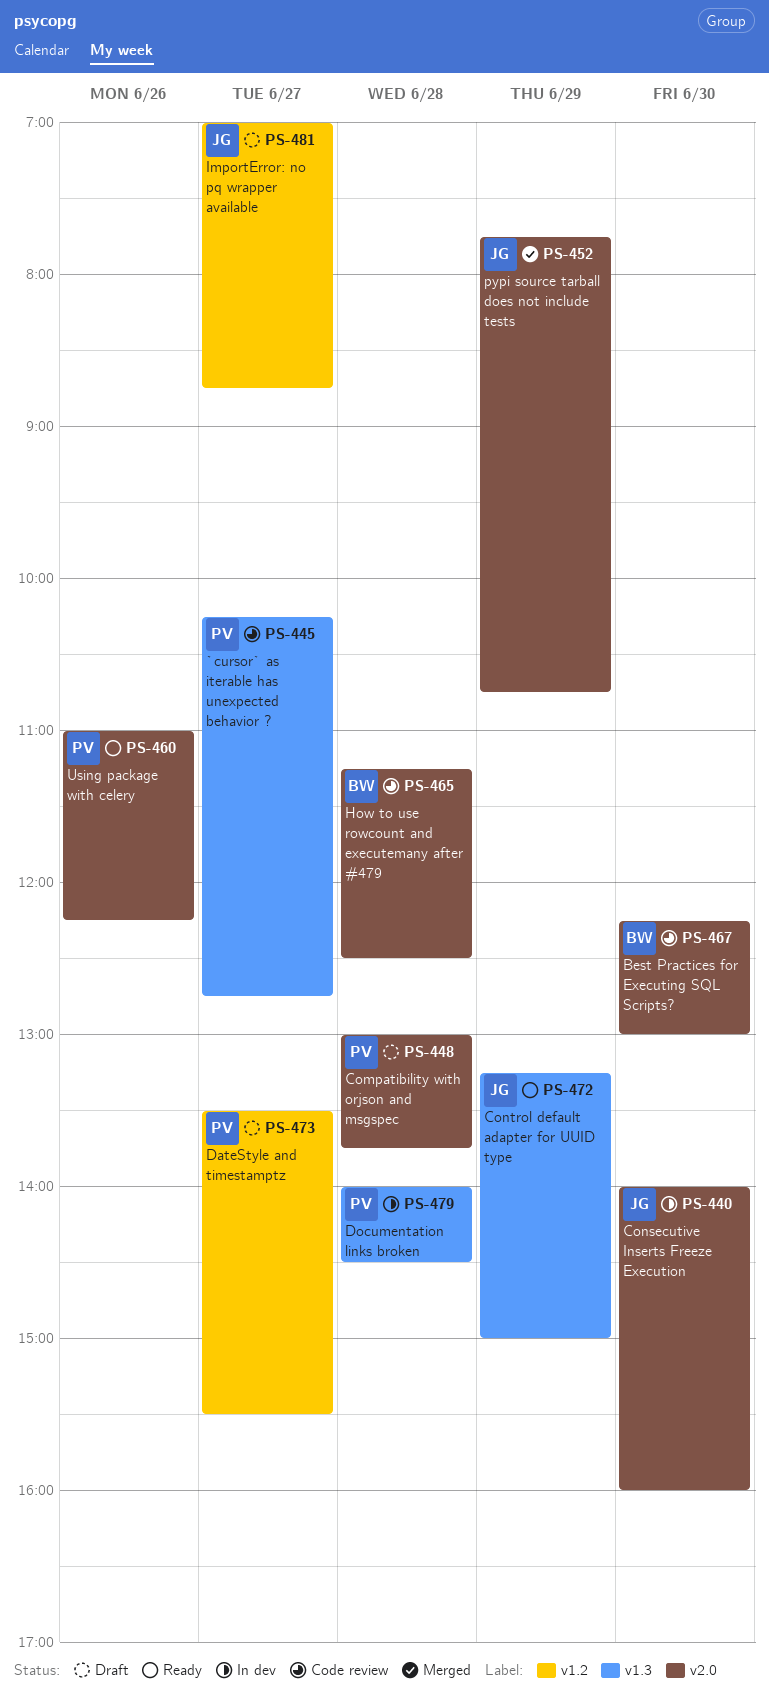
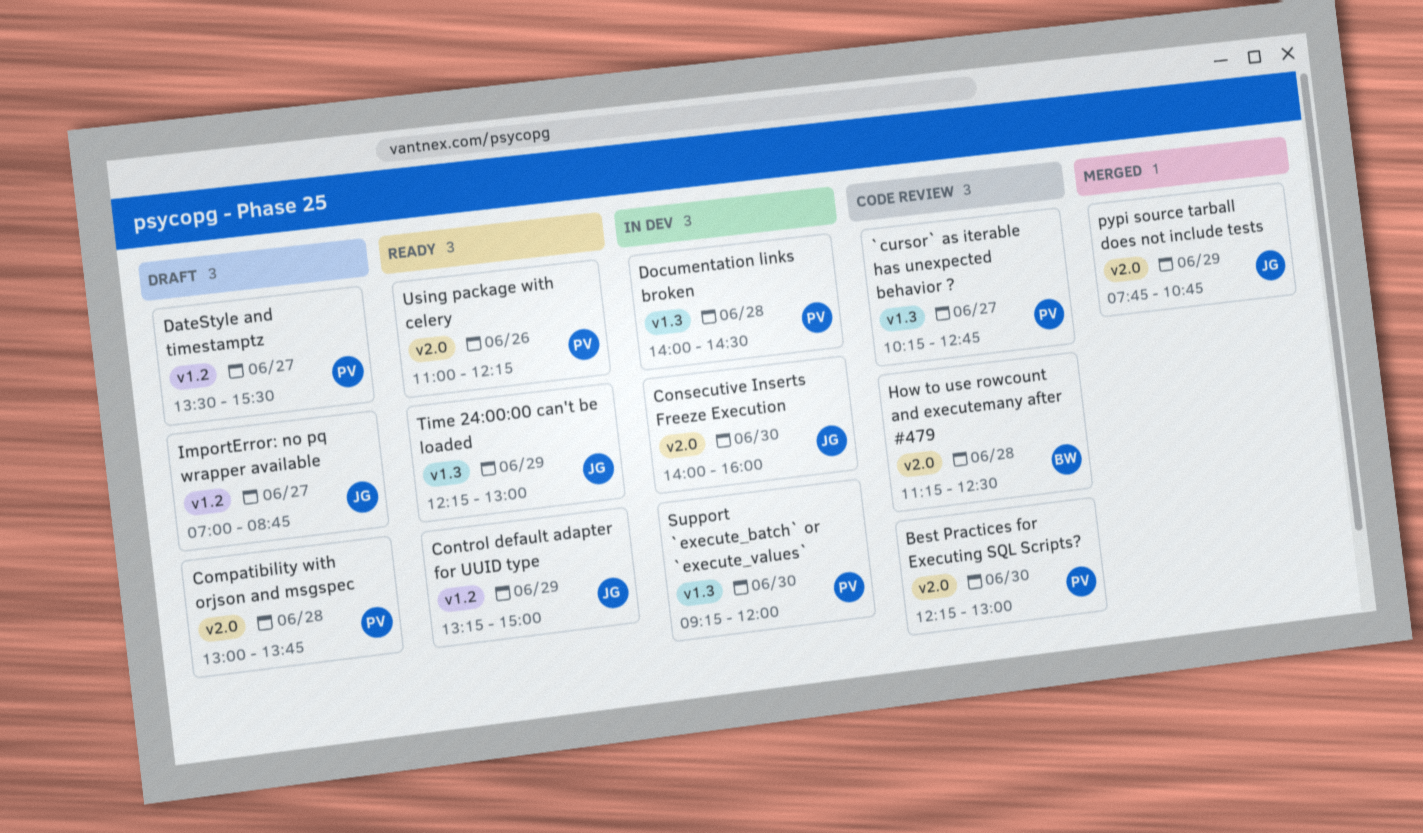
Best Practices for Executing SQL Scripts?, owner: BW -> PV
Control default adapter for UUID type, label: v1.3 -> v1.2
Support `execute_batch` or `execute_values`: none -> present
Time 24:00:00 can't be loaded: none -> present

